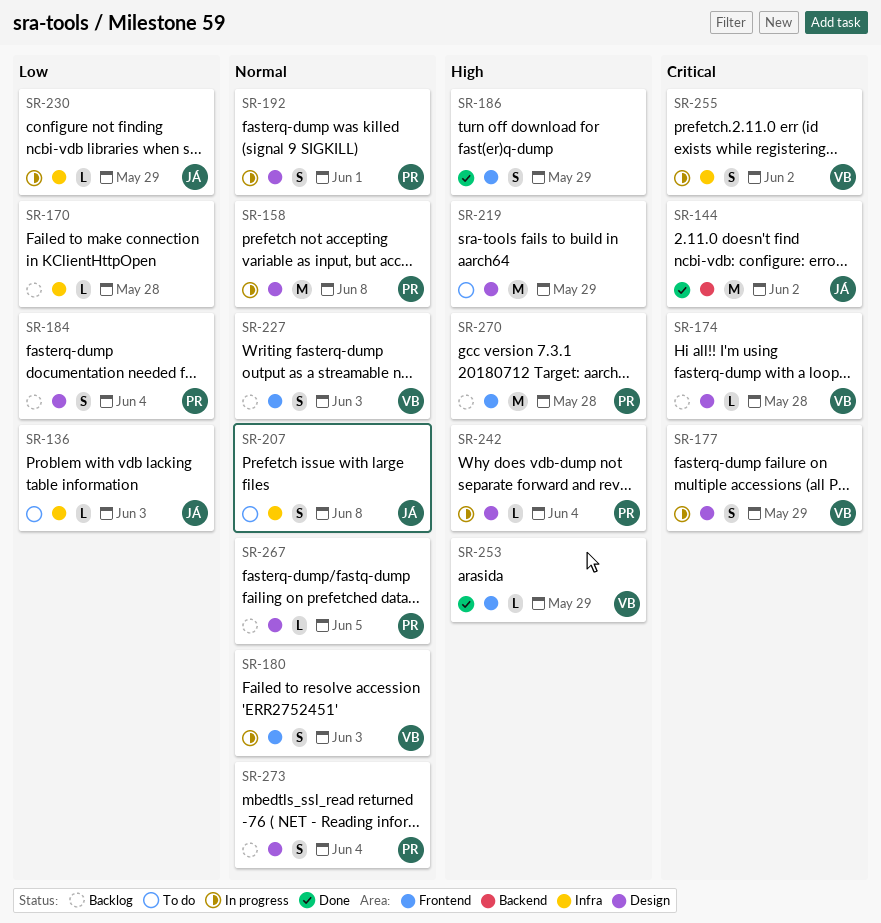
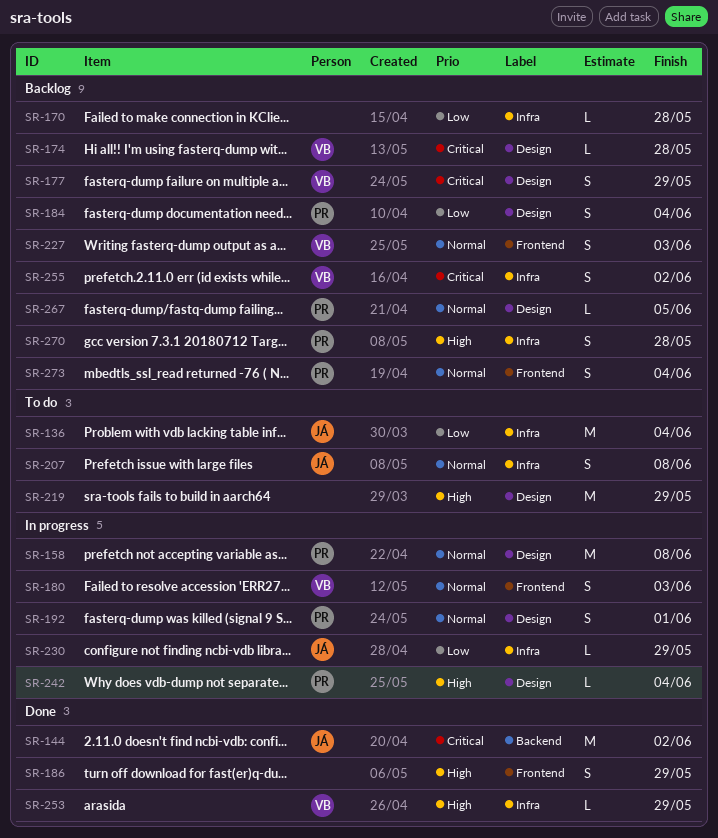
SR-136, estimate: L -> M
SR-136, due: Jun 3 -> Jun 4
SR-177, status: In progress -> Backlog
SR-253, label: Frontend -> Infra
SR-255, status: In progress -> Backlog
SR-270, label: Frontend -> Infra
SR-270, estimate: M -> S
SR-273, label: Design -> Frontend

